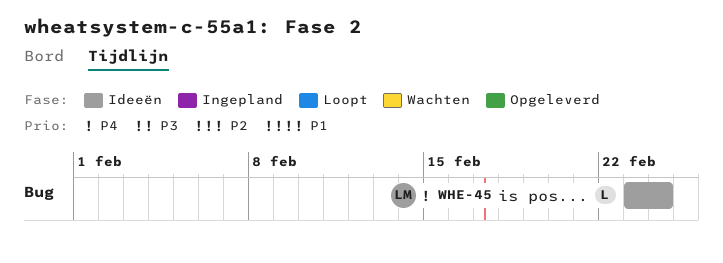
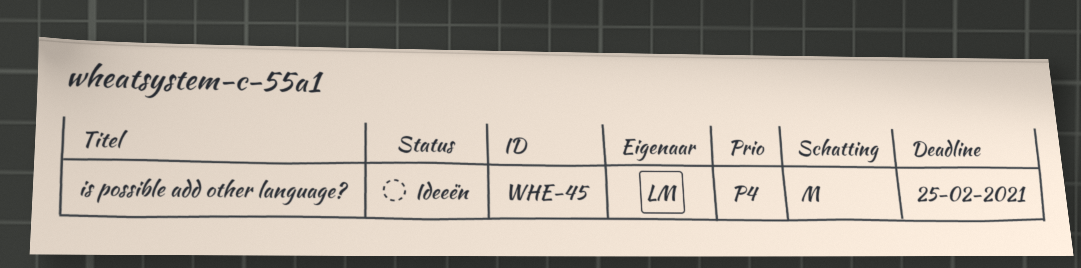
WHE-45, estimate: L -> M
WHE-45, due: Feb 24 -> Feb 25

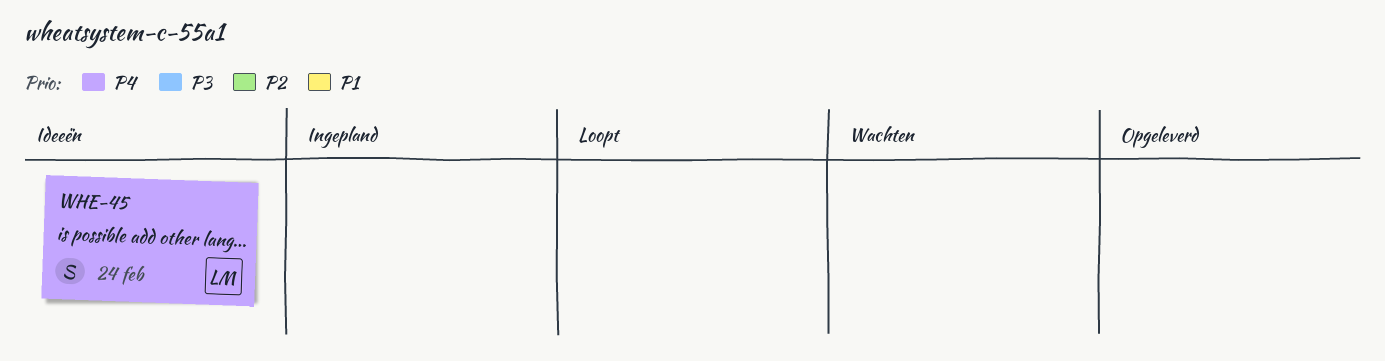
WHE-45, estimate: M -> S
WHE-45, due: Feb 25 -> Feb 24

